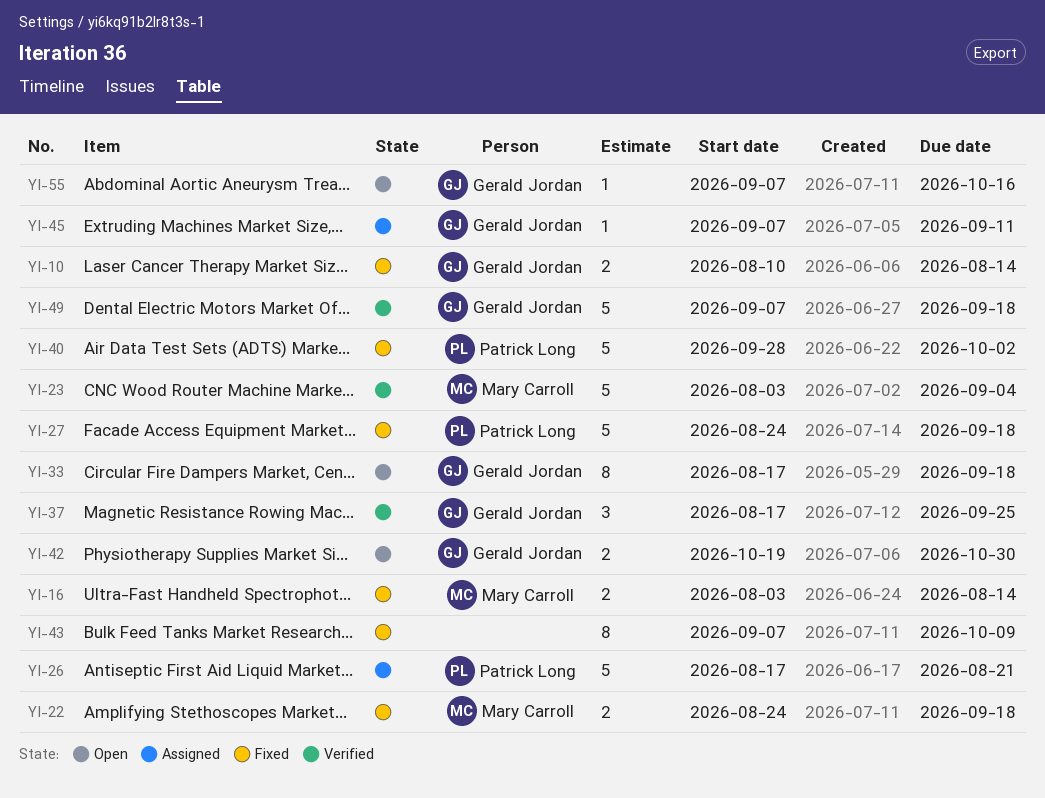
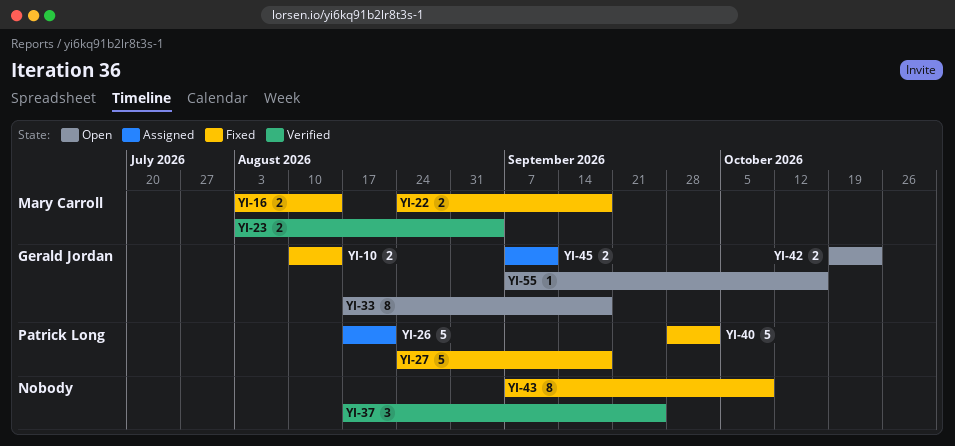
YI-23, estimate: 5 -> 2
YI-37, owner: Gerald Jordan -> none
YI-42, due: Oct 30 -> Oct 23
YI-45, estimate: 1 -> 2
YI-49: present -> none

